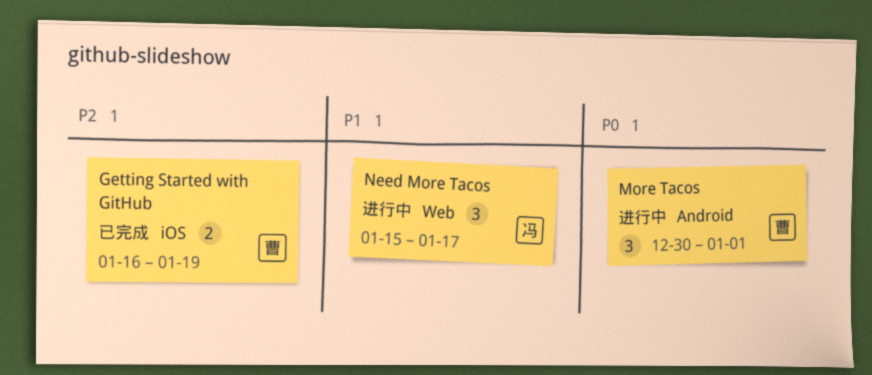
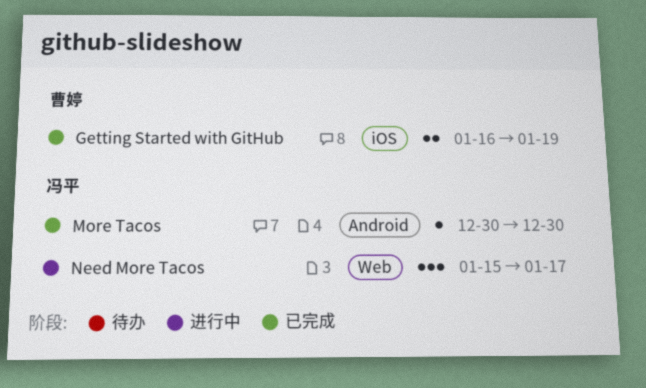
More Tacos, status: 进行中 -> 已完成
More Tacos, owner: 曹婷 -> 冯平
More Tacos, estimate: 3 -> 1
More Tacos, due: Jan 1 -> Dec 30

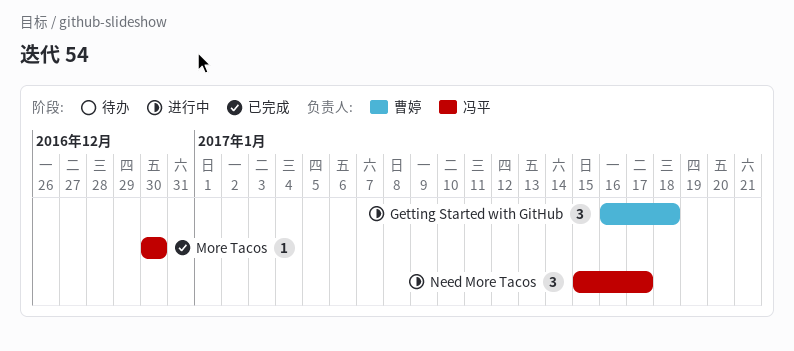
Getting Started with GitHub, status: 已完成 -> 进行中
Getting Started with GitHub, estimate: 2 -> 3
Getting Started with GitHub, due: Jan 19 -> Jan 18

